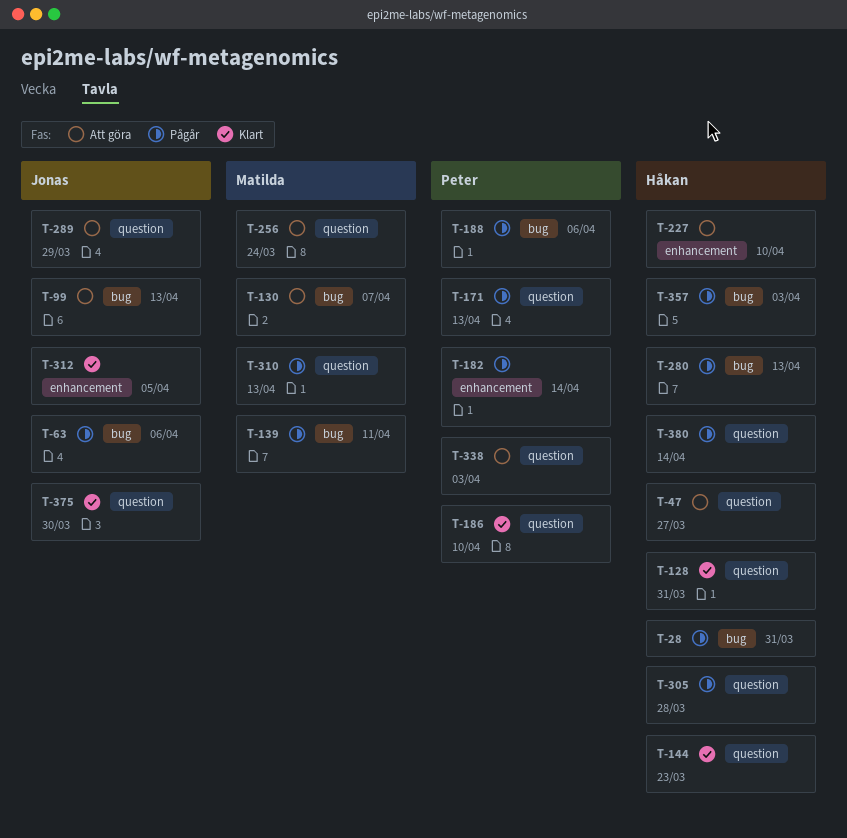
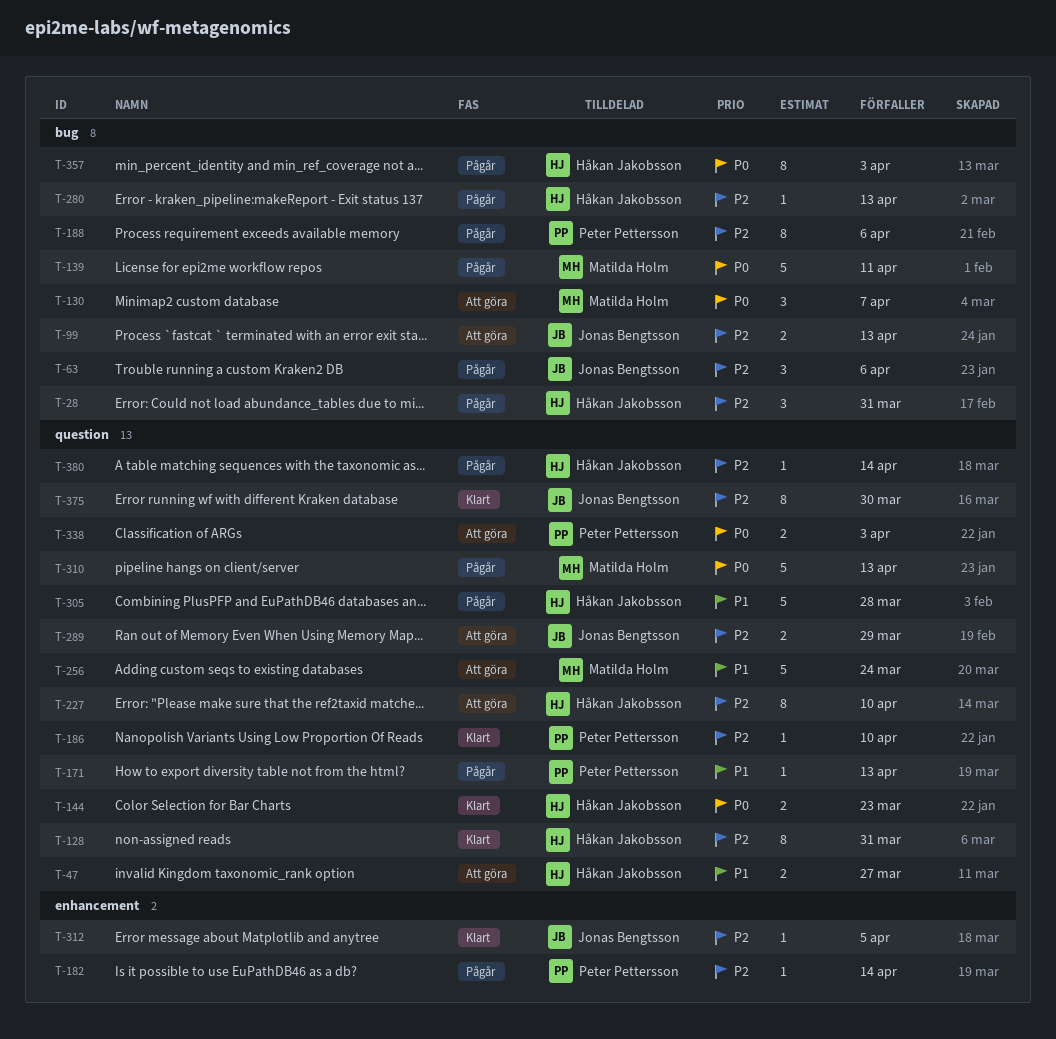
T-227, label: enhancement -> question

